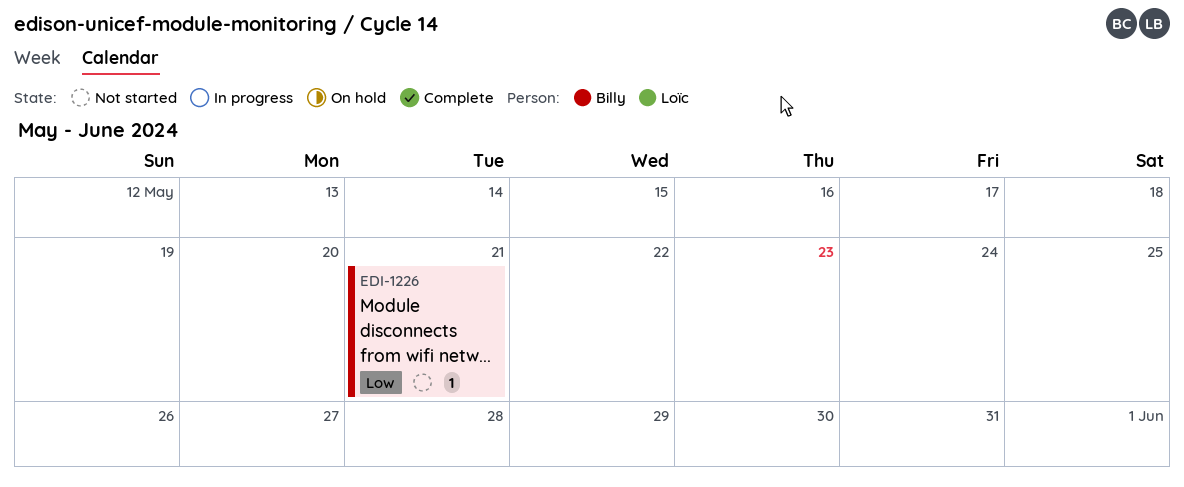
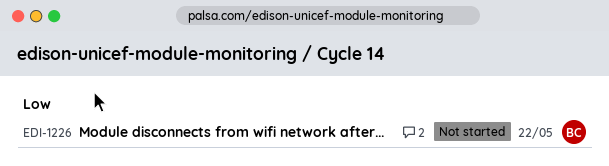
EDI-1226, due: May 21 -> May 22

